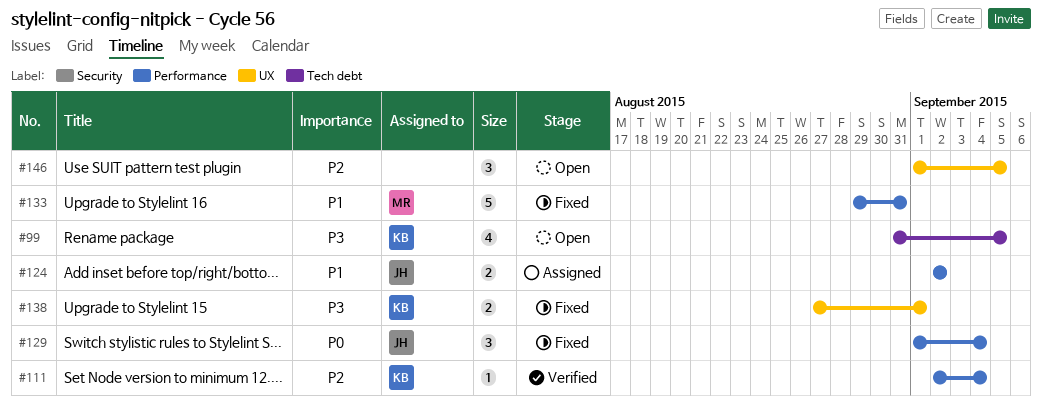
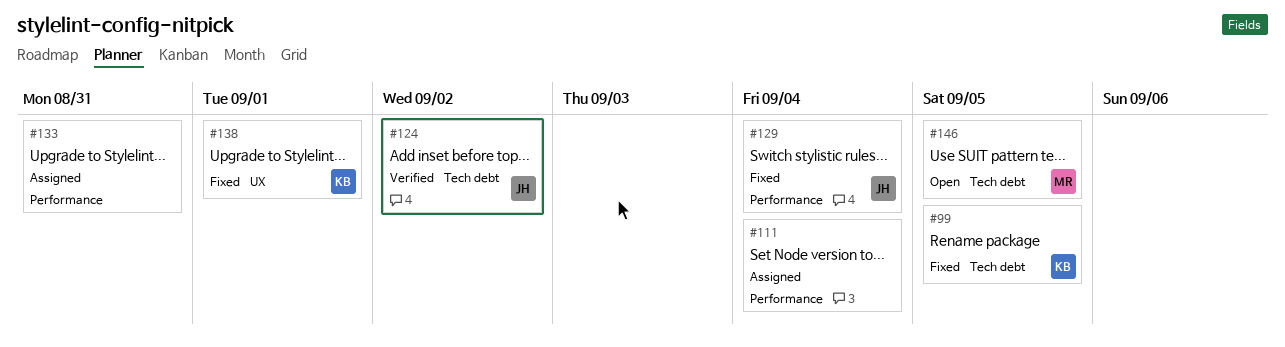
#99, status: Open -> Fixed
#111, status: Verified -> Assigned
#111, owner: KB -> none
#124, status: Assigned -> Verified
#124, label: Performance -> Tech debt
#133, status: Fixed -> Assigned
#133, owner: MR -> none
#146, owner: none -> MR
#146, label: UX -> Tech debt

